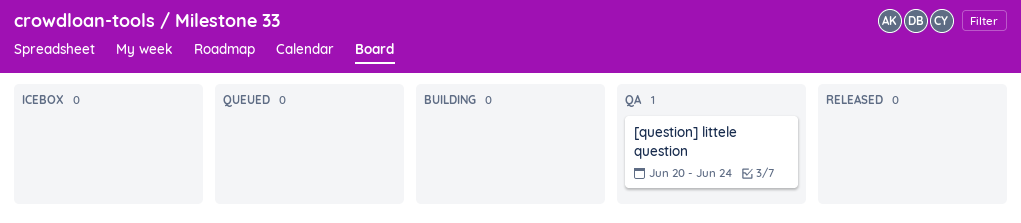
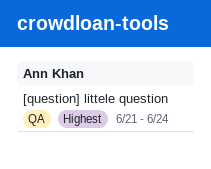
[question] littele question, start: Jun 20 -> Jun 21

